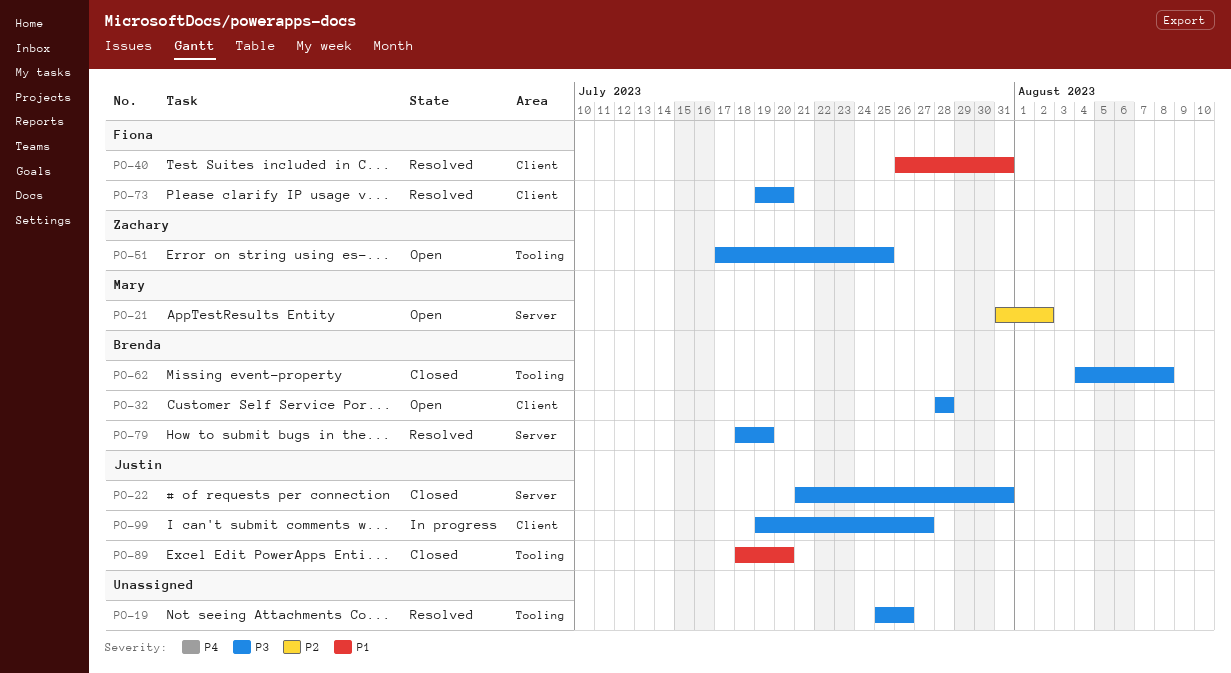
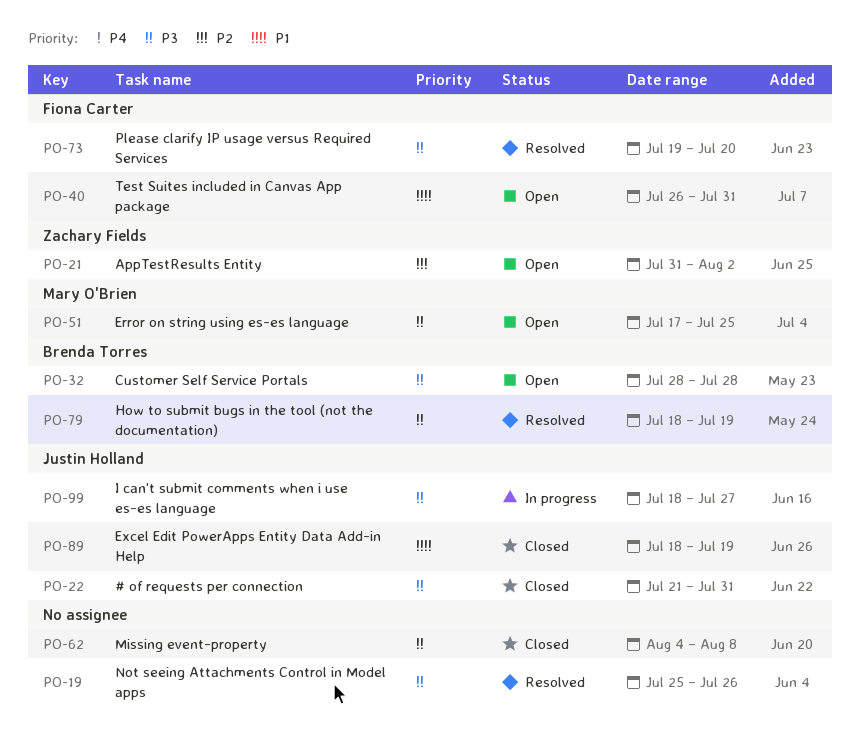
PO-21, owner: Mary O'Brien -> Zachary Fields
PO-40, status: Resolved -> Open
PO-51, owner: Zachary Fields -> Mary O'Brien
PO-62, owner: Brenda Torres -> none
PO-89, due: Jul 20 -> Jul 19
PO-99, start: Jul 19 -> Jul 18

